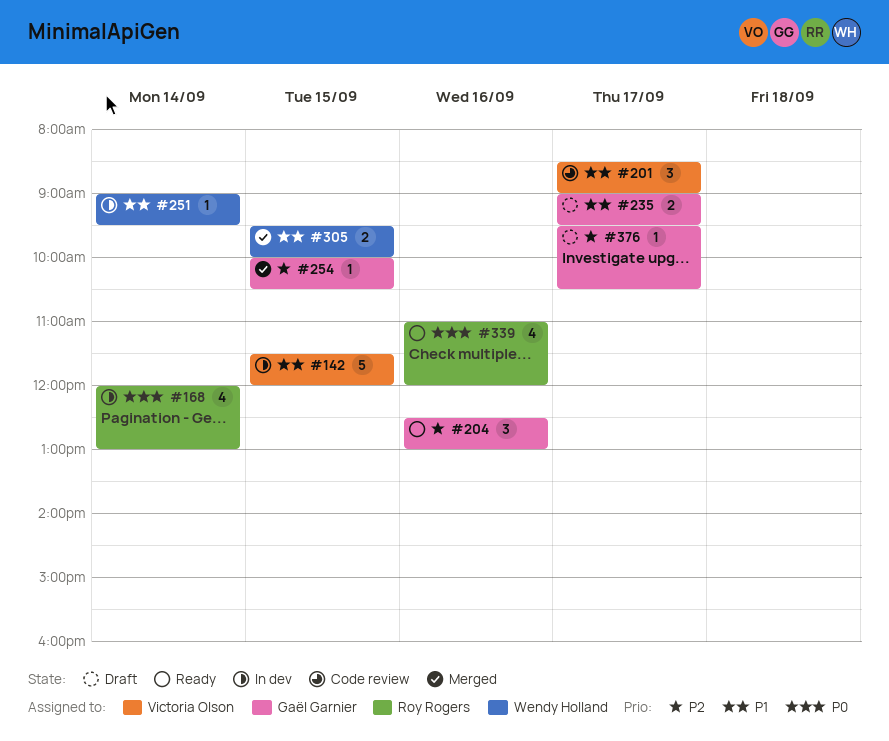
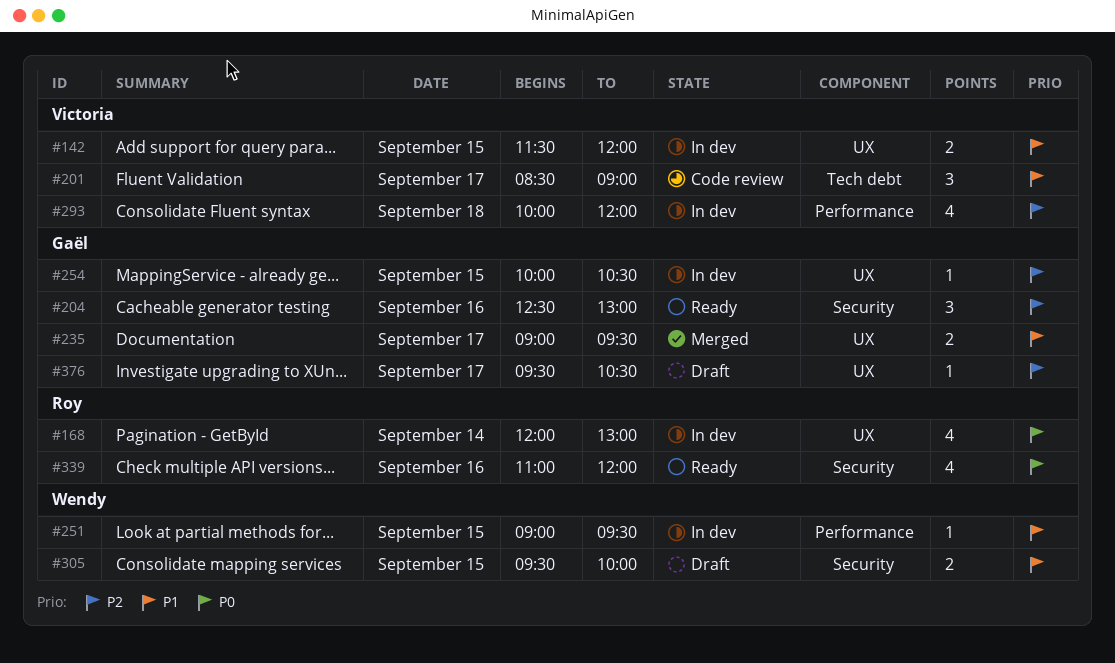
#142, estimate: 5 -> 2
#235, status: Draft -> Merged
#251, day: Sep 14 -> Sep 15
#254, status: Merged -> In dev
#293: none -> present
#305, status: Merged -> Draft

